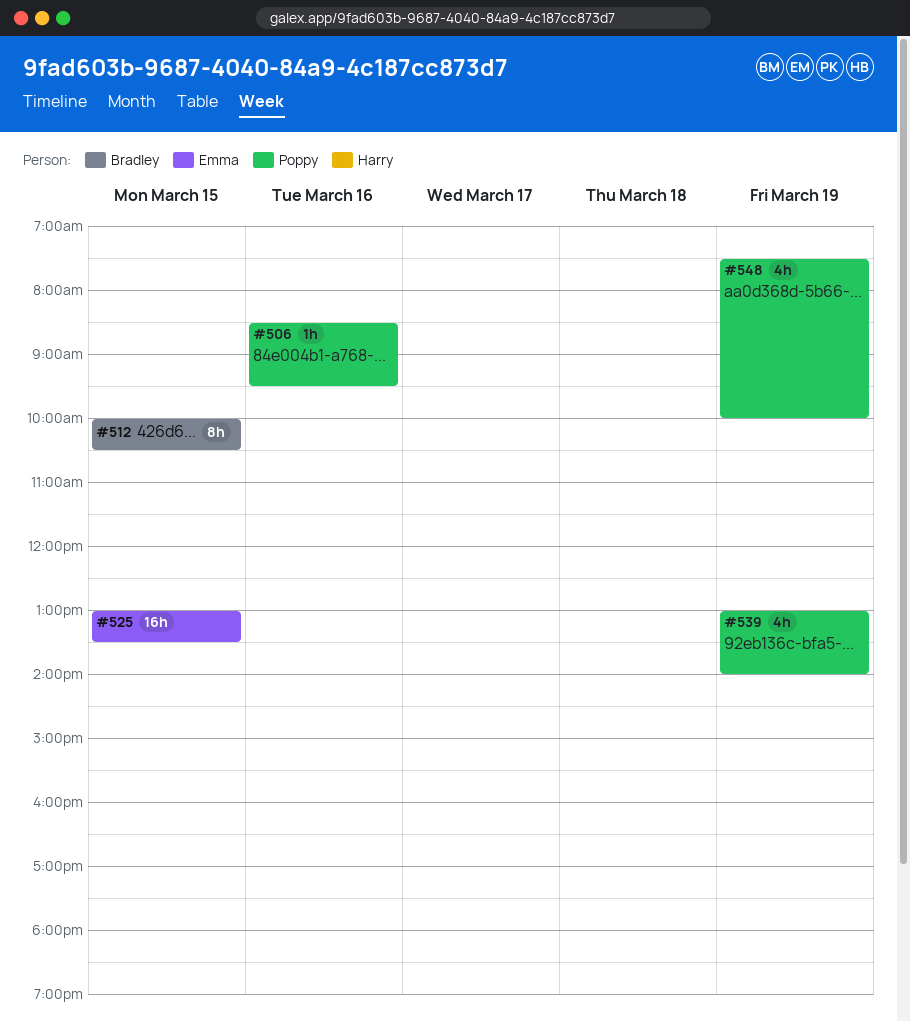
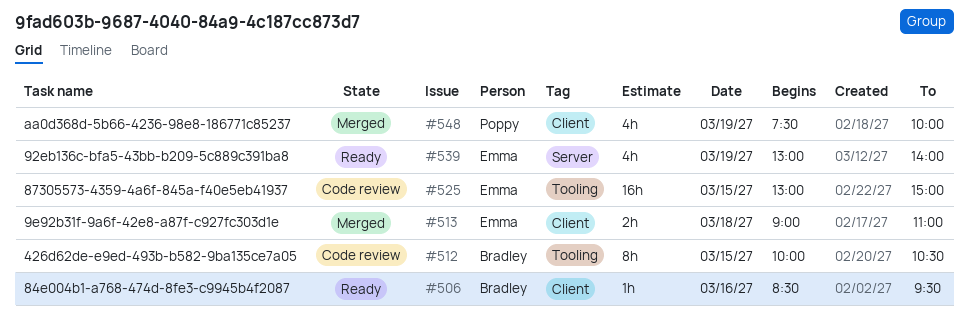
#506, owner: Poppy -> Bradley
#513: none -> present
#525, ends: 13:30 -> 15:00
#539, owner: Poppy -> Emma

